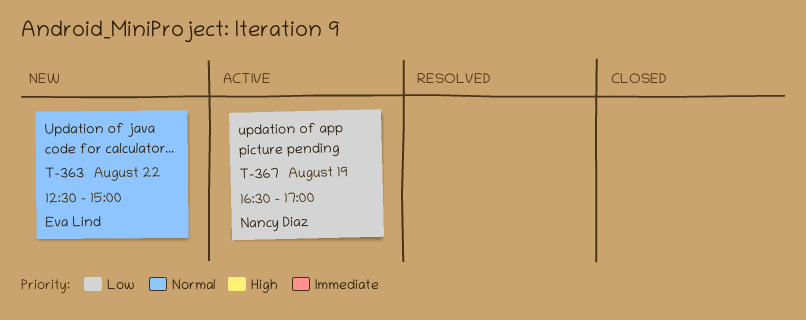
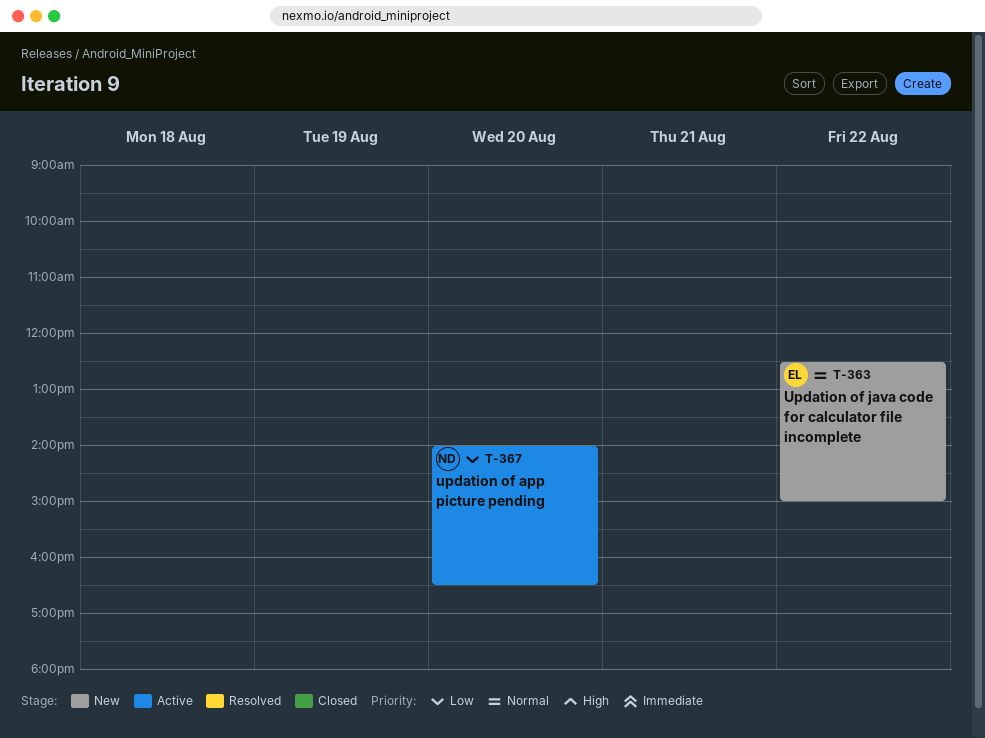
T-367, day: Aug 19 -> Aug 20
T-367, begins: 16:30 -> 14:00
T-367, ends: 17:00 -> 16:30

